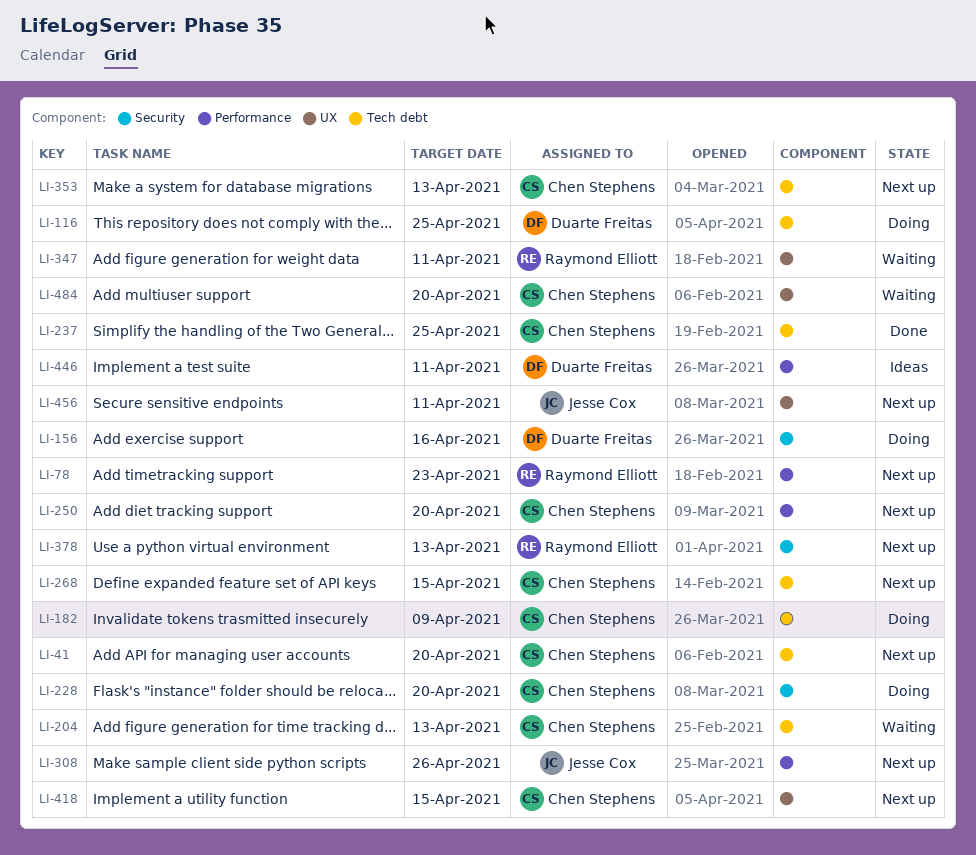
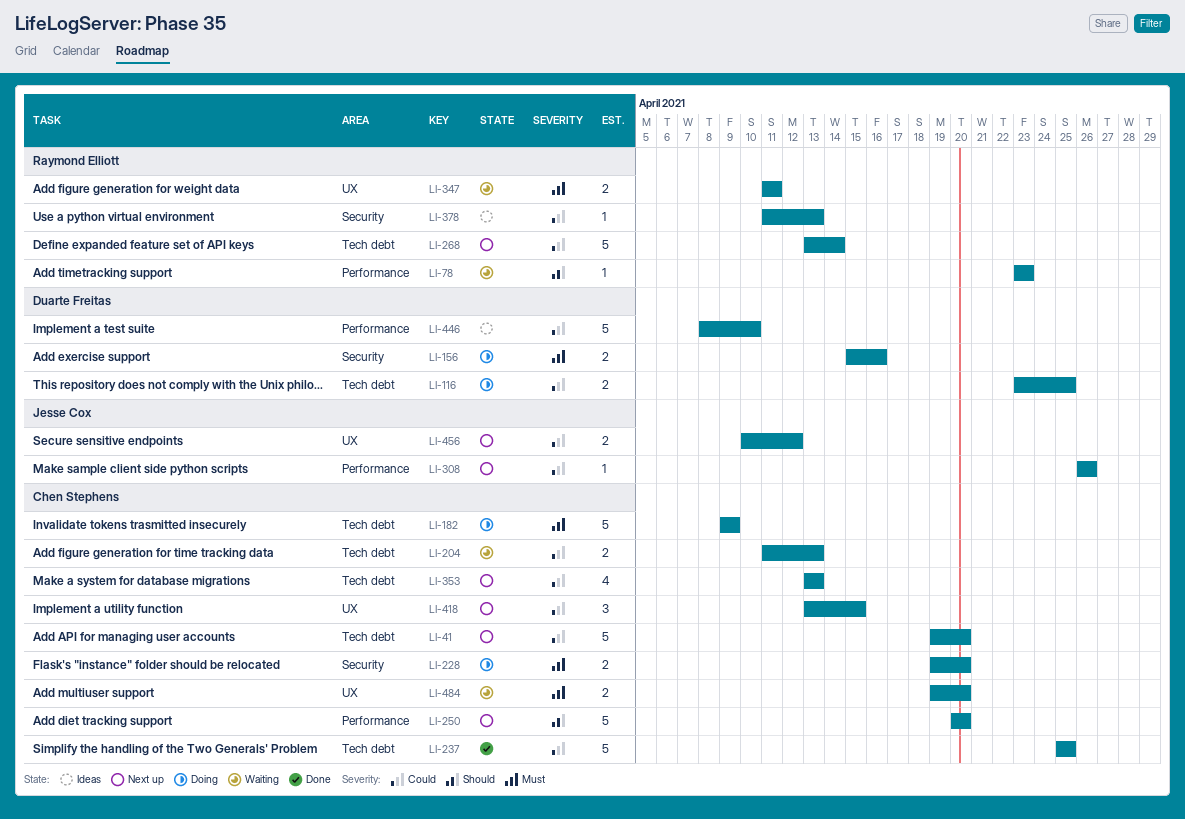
LI-78, status: Next up -> Waiting
LI-268, owner: Chen Stephens -> Raymond Elliott
LI-268, due: Apr 15 -> Apr 14
LI-378, status: Next up -> Ideas
LI-446, due: Apr 11 -> Apr 10
LI-456, due: Apr 11 -> Apr 12

